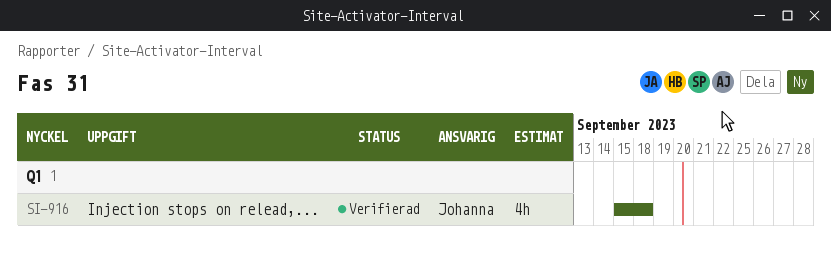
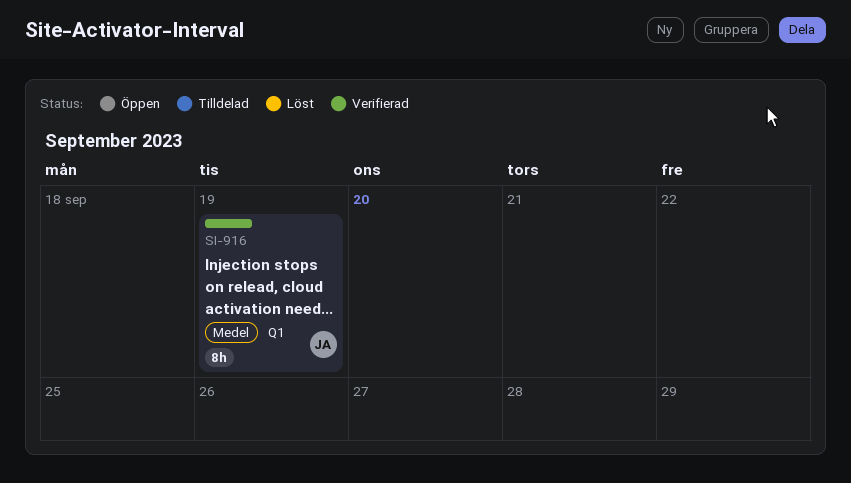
SI-916, estimate: 4h -> 8h
SI-916, due: Sep 18 -> Sep 19

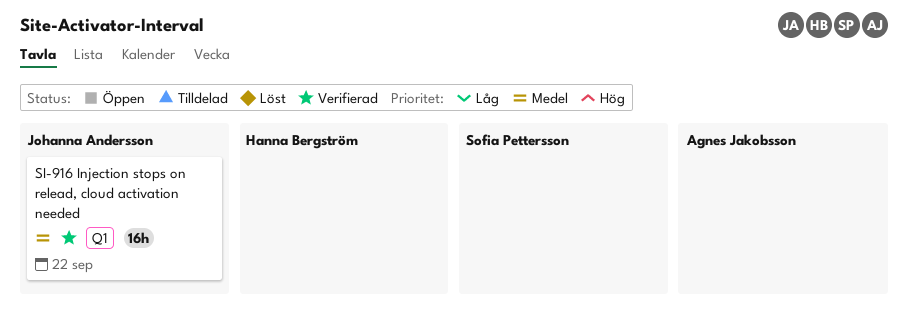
SI-916, estimate: 8h -> 16h
SI-916, due: Sep 19 -> Sep 22

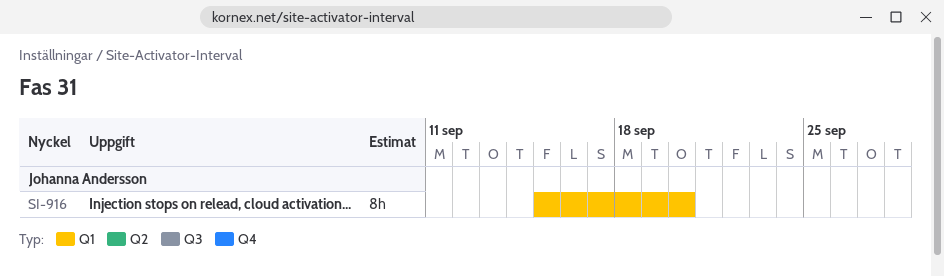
SI-916, estimate: 16h -> 8h
SI-916, due: Sep 22 -> Sep 20

